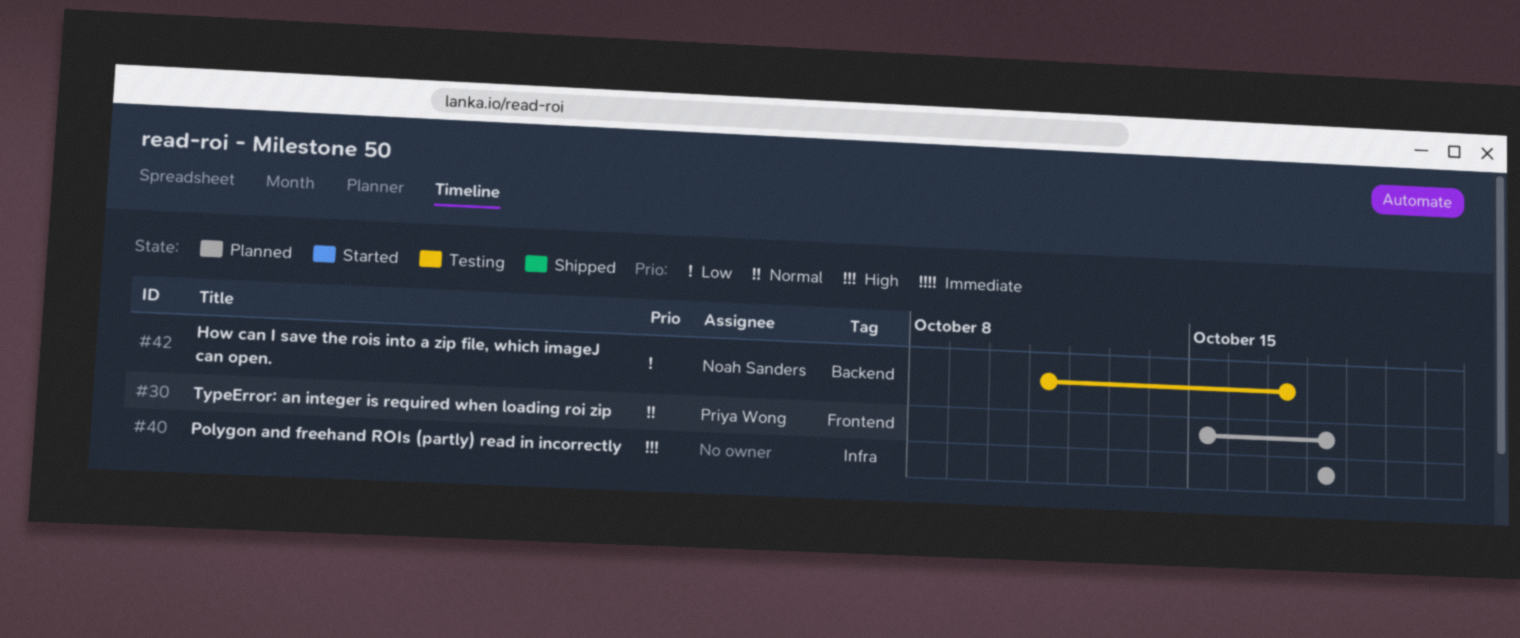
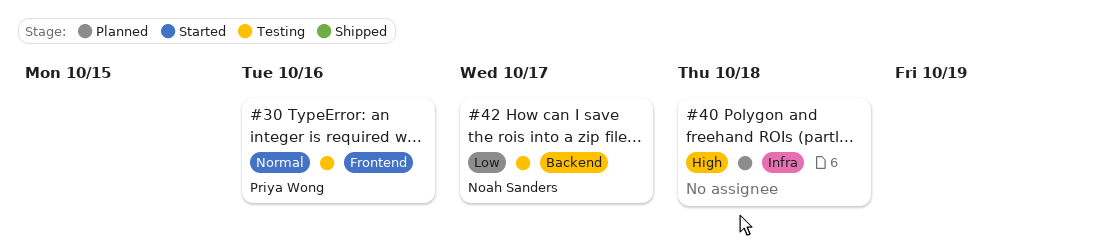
#30, status: Planned -> Testing
#30, due: Oct 18 -> Oct 16

